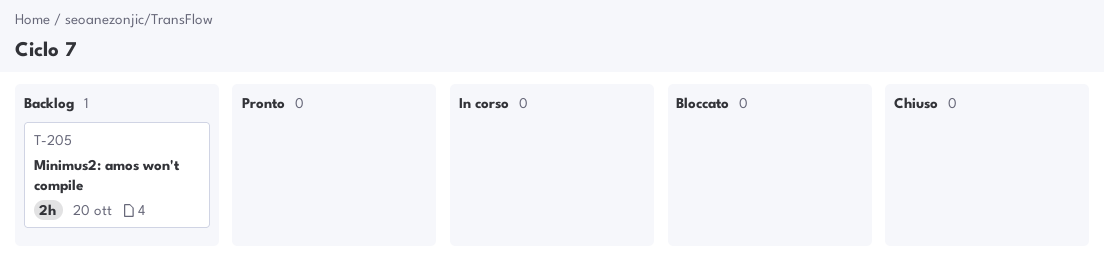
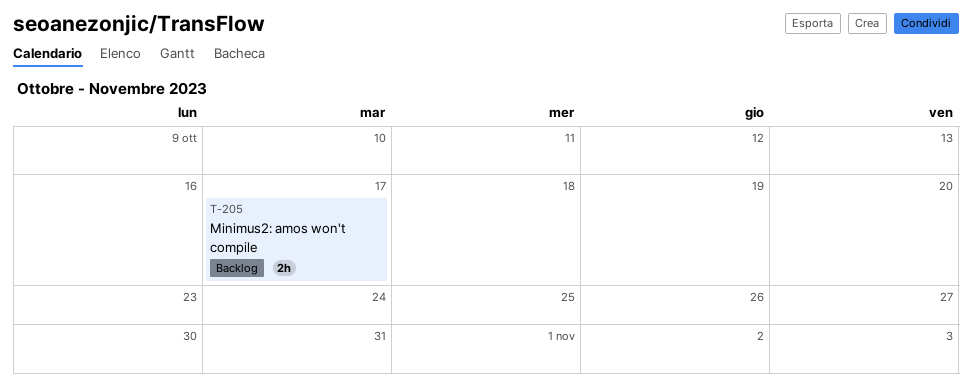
T-205, due: Oct 20 -> Oct 17

